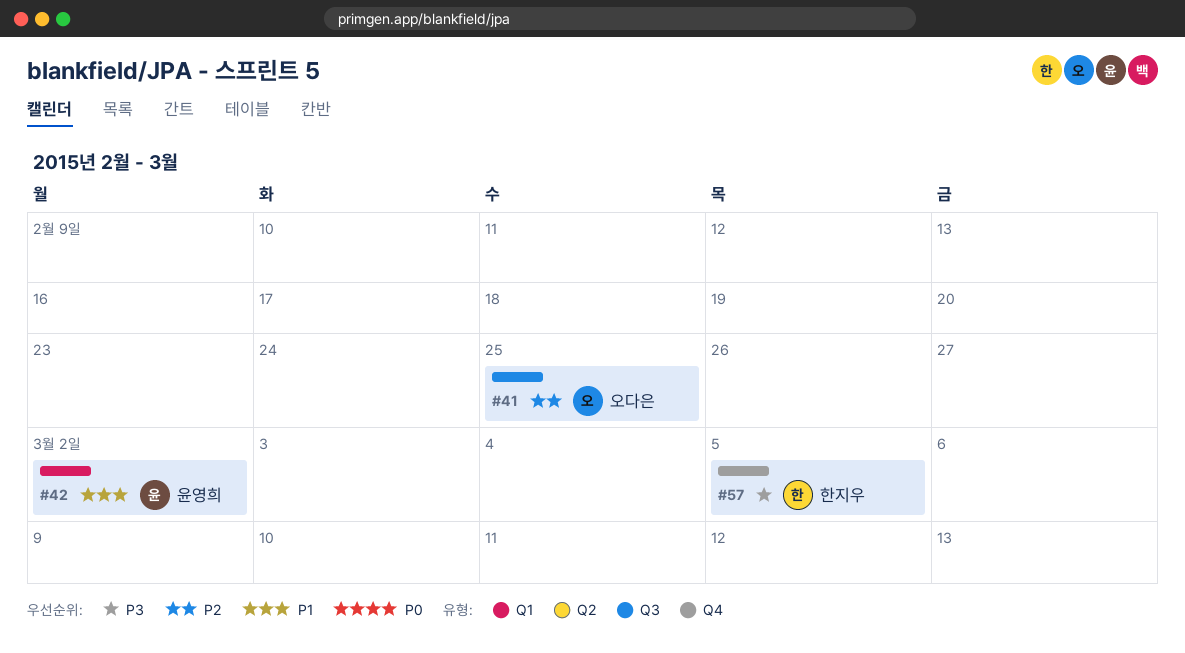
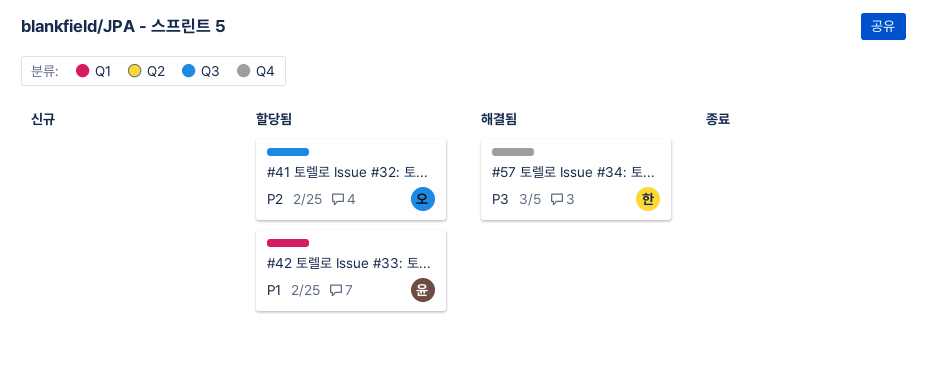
#42, due: Mar 2 -> Feb 25

